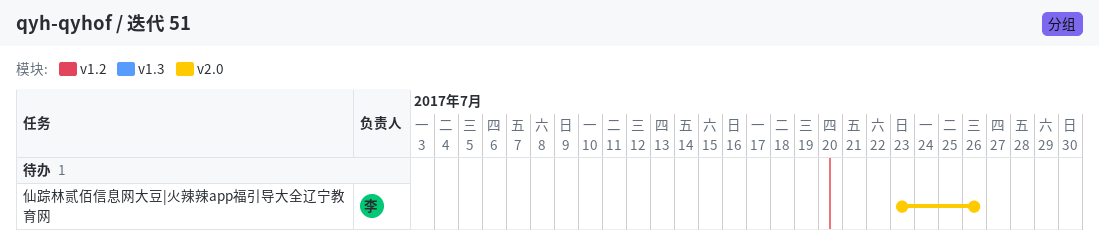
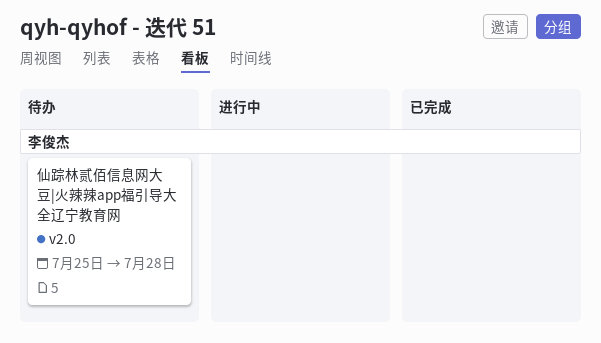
仙踪林贰佰信息网大豆|火辣辣app福引导大全辽宁教育网, start: Jul 23 -> Jul 25
仙踪林贰佰信息网大豆|火辣辣app福引导大全辽宁教育网, due: Jul 26 -> Jul 28

